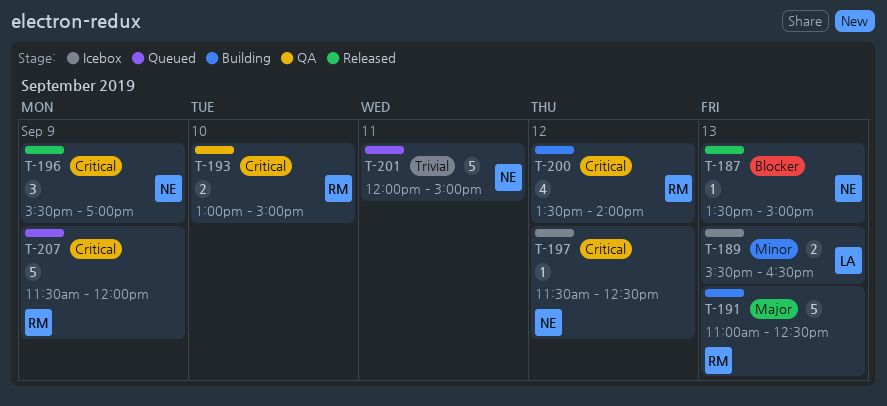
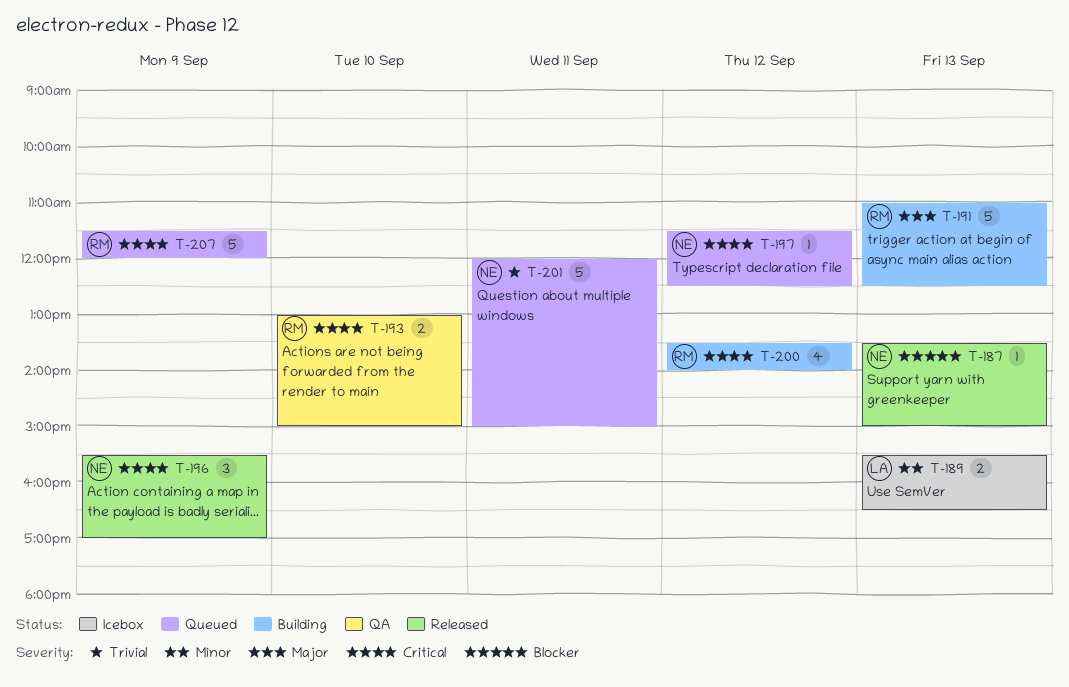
T-197, status: Icebox -> Queued

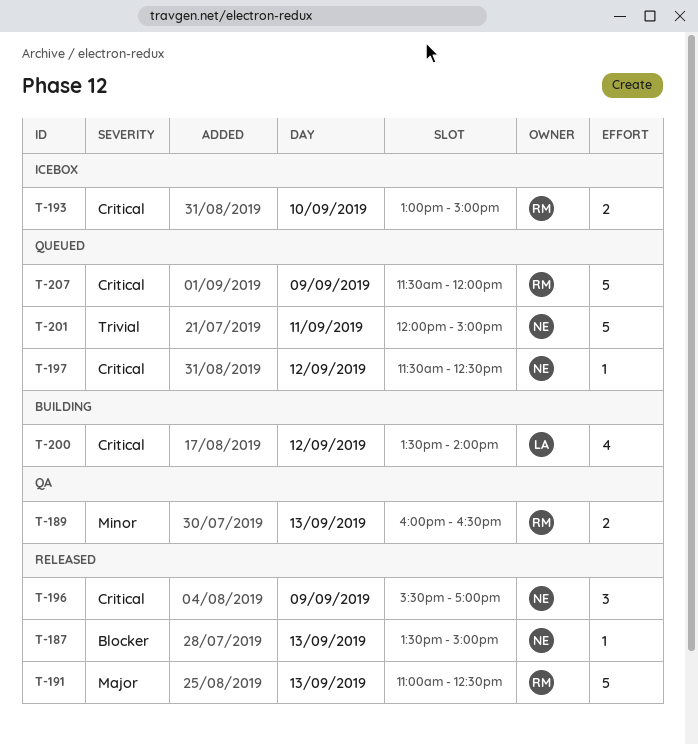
T-189, status: Icebox -> QA
T-189, owner: LA -> RM
T-189, begins: 15:30 -> 16:00
T-191, status: Building -> Released
T-193, status: QA -> Icebox
T-200, owner: RM -> LA

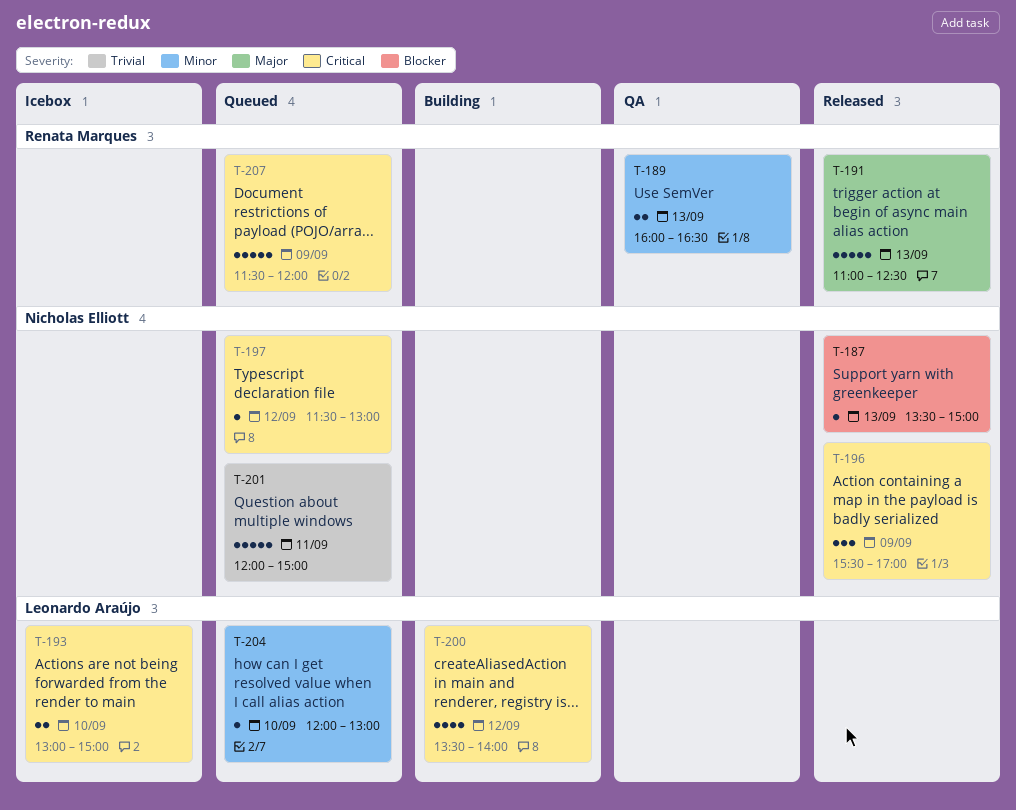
T-193, owner: Renata Marques -> Leonardo Araújo
T-197, ends: 12:30 -> 13:00
T-204: none -> present

